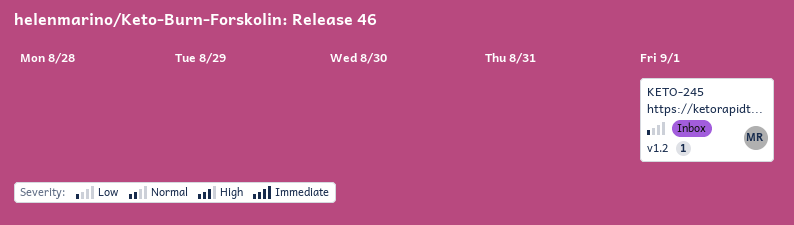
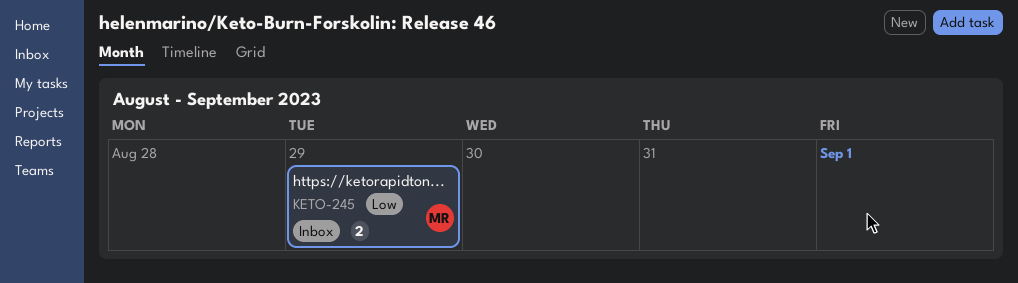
KETO-245, estimate: 1 -> 2
KETO-245, due: Sep 1 -> Aug 29

